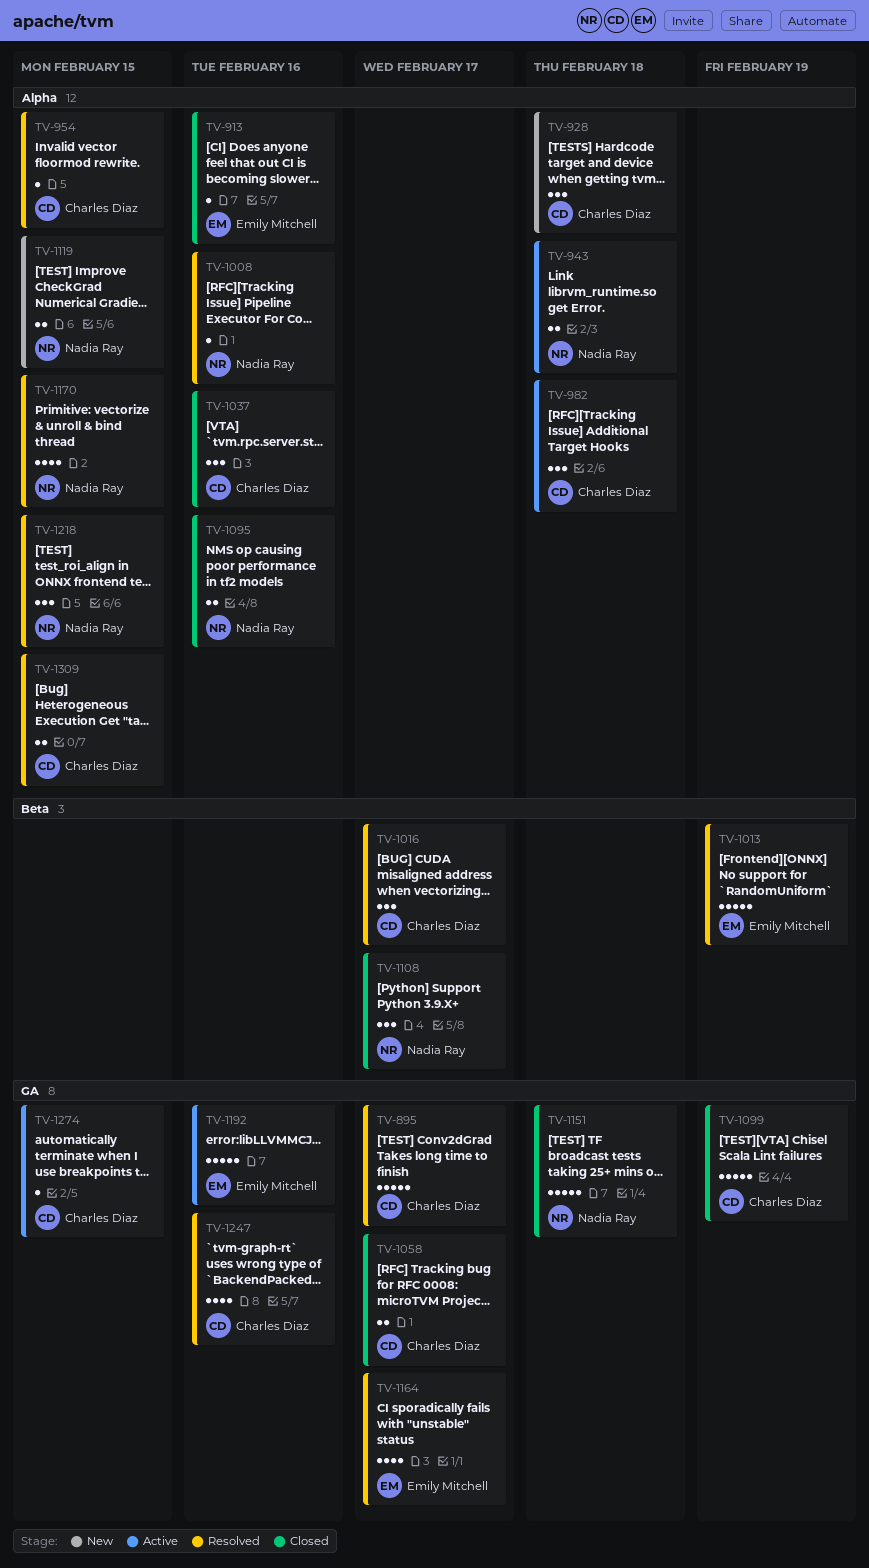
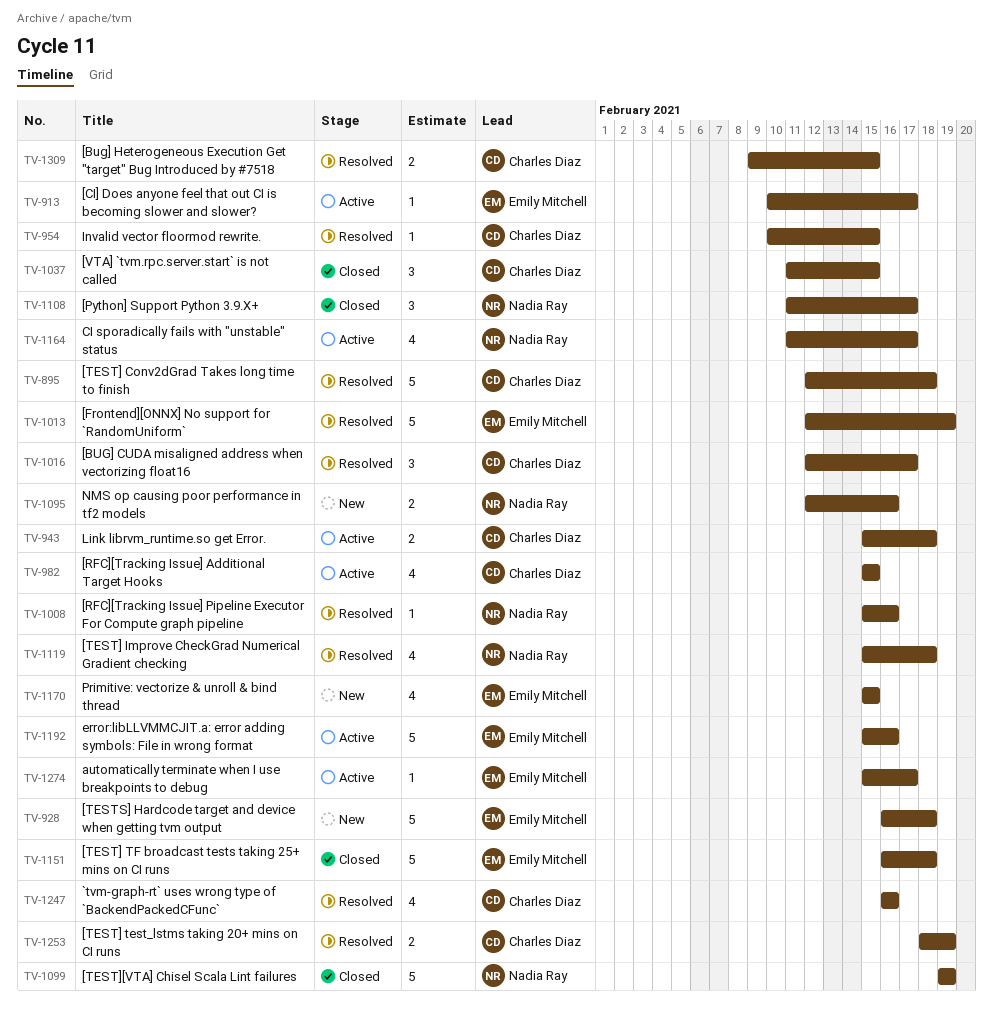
TV-895, due: Feb 17 -> Feb 18
TV-913, status: Closed -> Active
TV-913, due: Feb 16 -> Feb 17
TV-928, owner: Charles Diaz -> Emily Mitchell
TV-928, estimate: 3 -> 5
TV-943, owner: Nadia Ray -> Charles Diaz
TV-982, estimate: 3 -> 4
TV-982, due: Feb 18 -> Feb 15
TV-1037, due: Feb 16 -> Feb 15
TV-1058: present -> none
TV-1095, status: Closed -> New
TV-1099, owner: Charles Diaz -> Nadia Ray
TV-1119, status: New -> Resolved
TV-1119, estimate: 2 -> 4
TV-1119, due: Feb 15 -> Feb 18
TV-1151, owner: Nadia Ray -> Emily Mitchell
TV-1164, status: Resolved -> Active
TV-1164, owner: Emily Mitchell -> Nadia Ray
TV-1170, status: Resolved -> New
TV-1170, owner: Nadia Ray -> Emily Mitchell
TV-1218: present -> none
TV-1253: none -> present
TV-1274, owner: Charles Diaz -> Emily Mitchell
TV-1274, due: Feb 15 -> Feb 17

